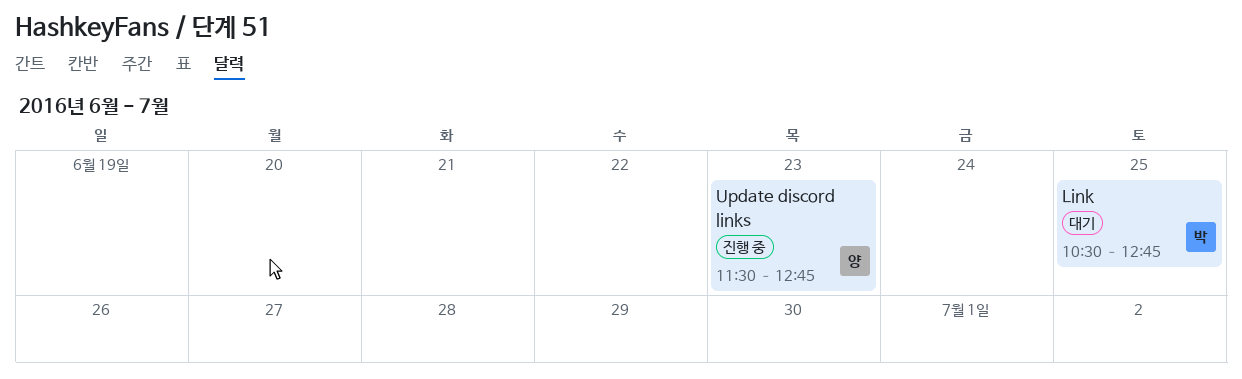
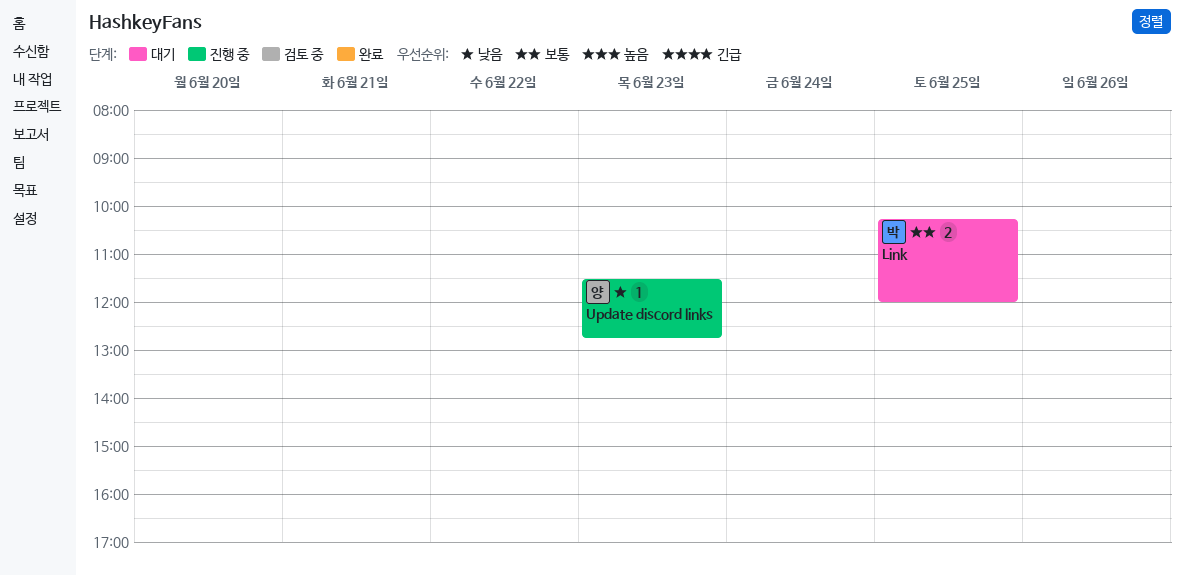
Link, begins: 10:30 -> 10:15
Link, ends: 12:45 -> 12:00

